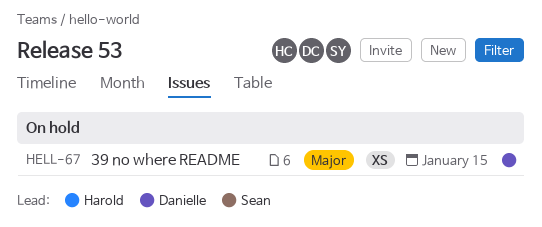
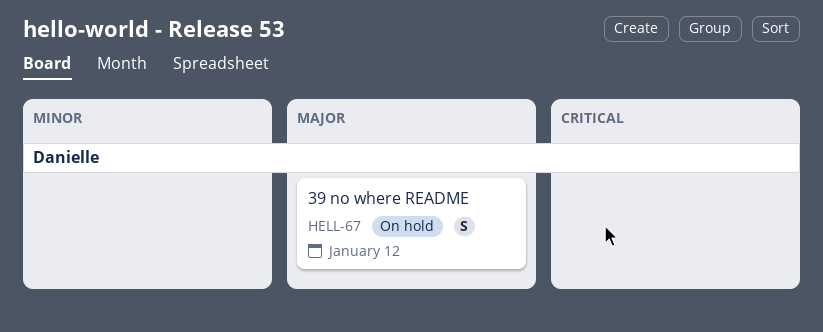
HELL-67, estimate: XS -> S
HELL-67, due: Jan 15 -> Jan 12

